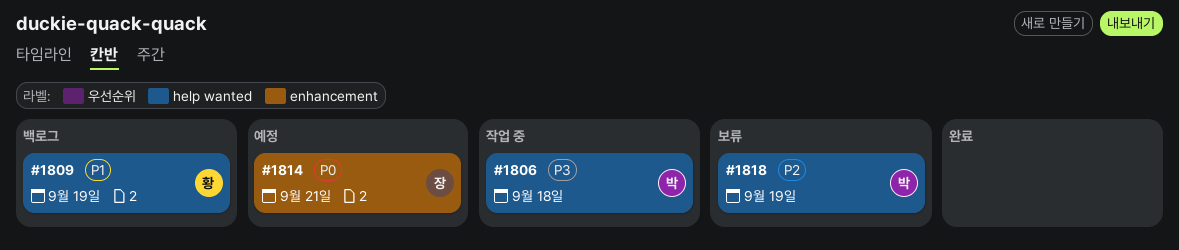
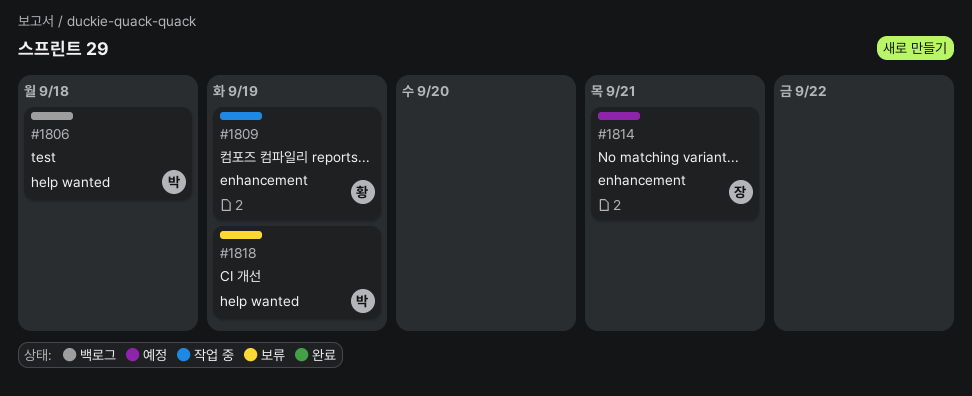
#1806, status: 작업 중 -> 백로그
#1809, status: 백로그 -> 작업 중
#1809, label: help wanted -> enhancement

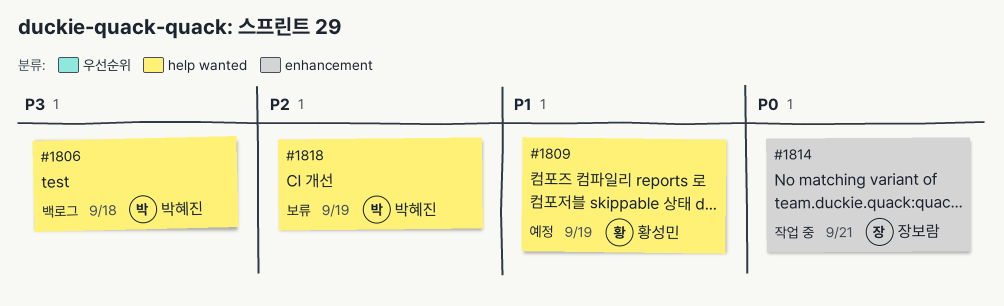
#1809, status: 작업 중 -> 예정
#1809, label: enhancement -> help wanted
#1814, status: 예정 -> 작업 중

